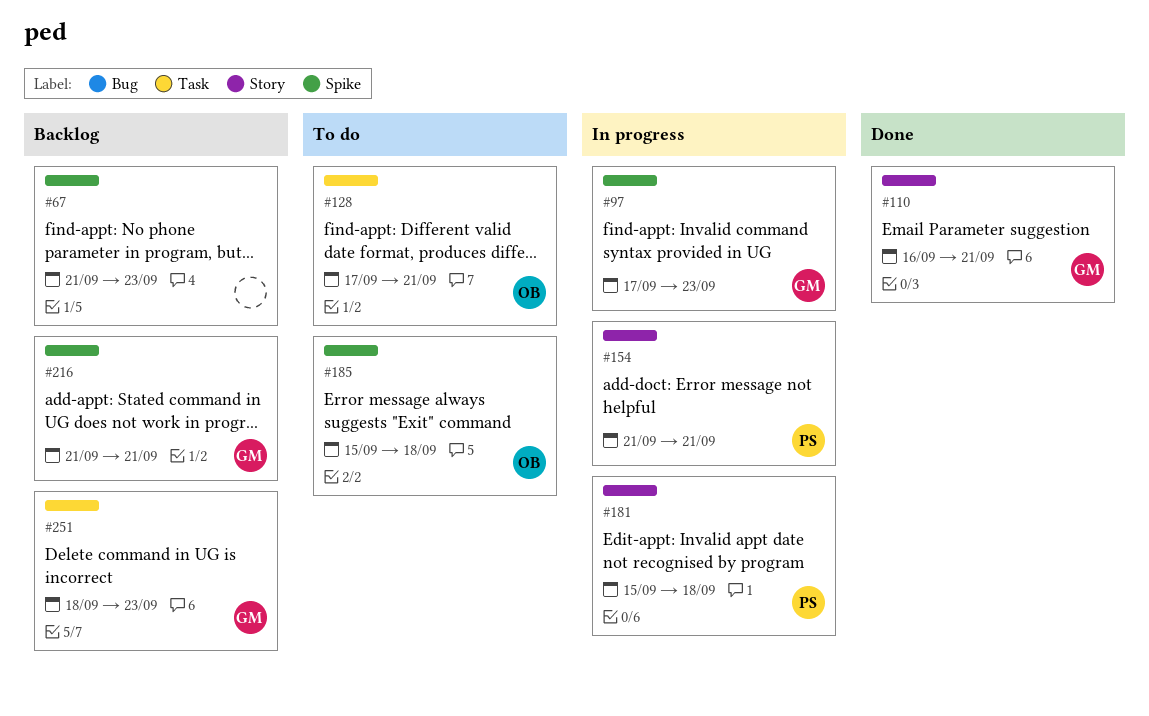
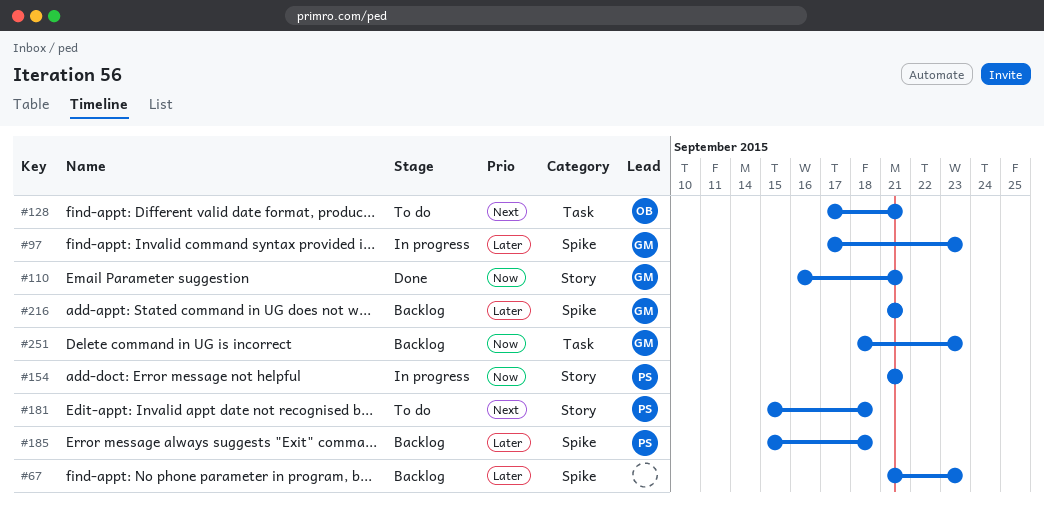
#181, status: In progress -> To do
#185, status: To do -> Backlog
#185, owner: OB -> PS

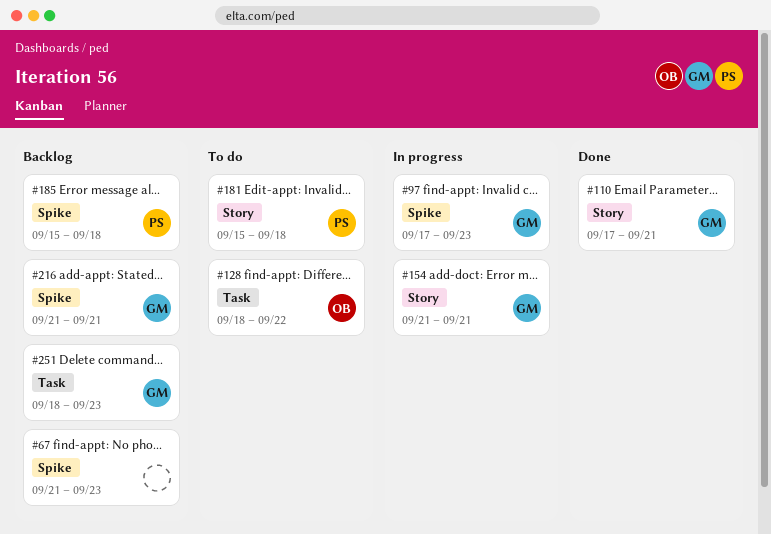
#110, start: Sep 16 -> Sep 17
#128, start: Sep 17 -> Sep 18
#128, due: Sep 21 -> Sep 22
#154, owner: PS -> GM

